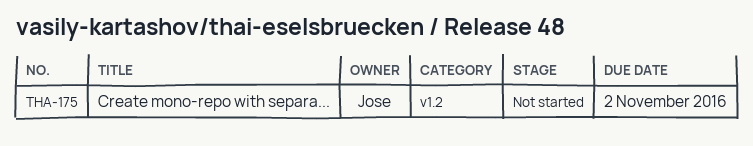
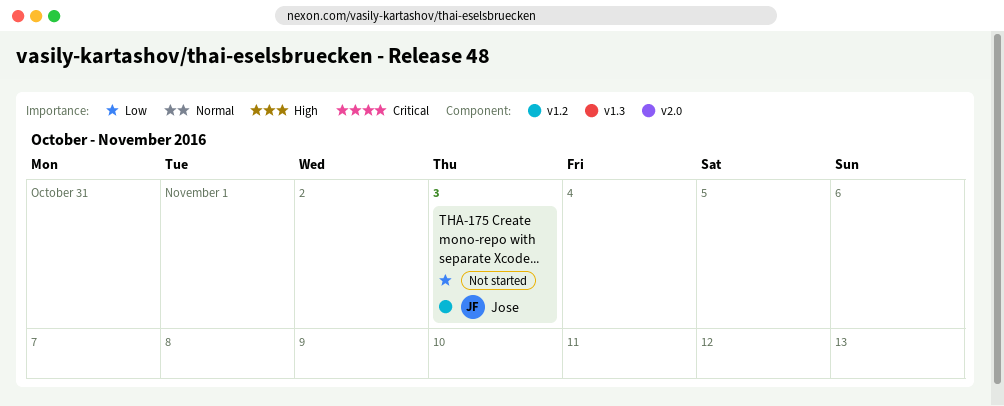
THA-175, due: Nov 2 -> Nov 3

